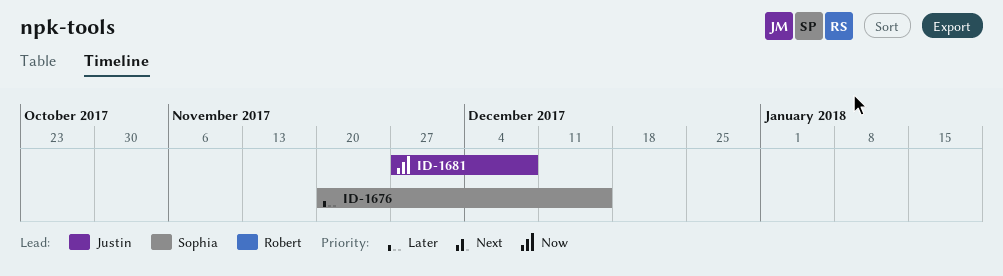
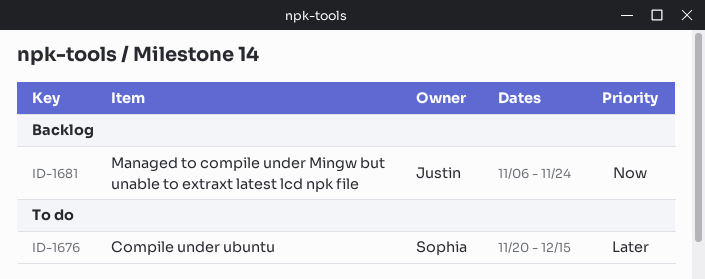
ID-1681, start: Nov 27 -> Nov 6
ID-1681, due: Dec 8 -> Nov 24

